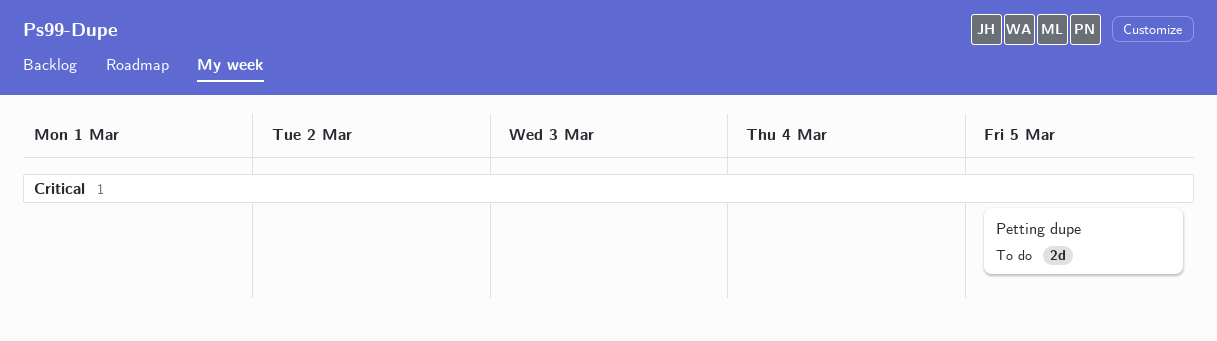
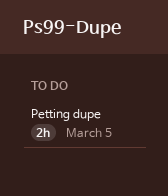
Petting dupe, estimate: 2d -> 2h

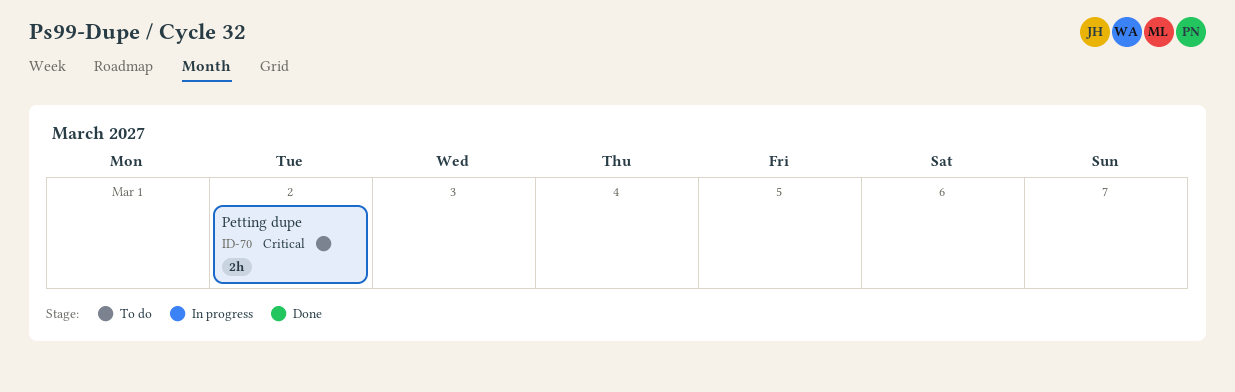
Petting dupe, due: Mar 5 -> Mar 2

